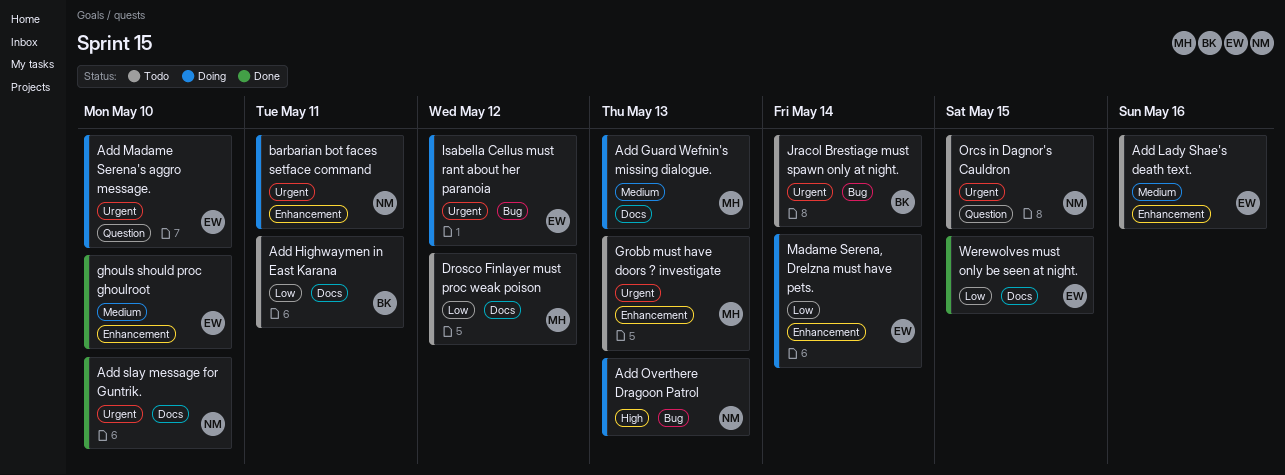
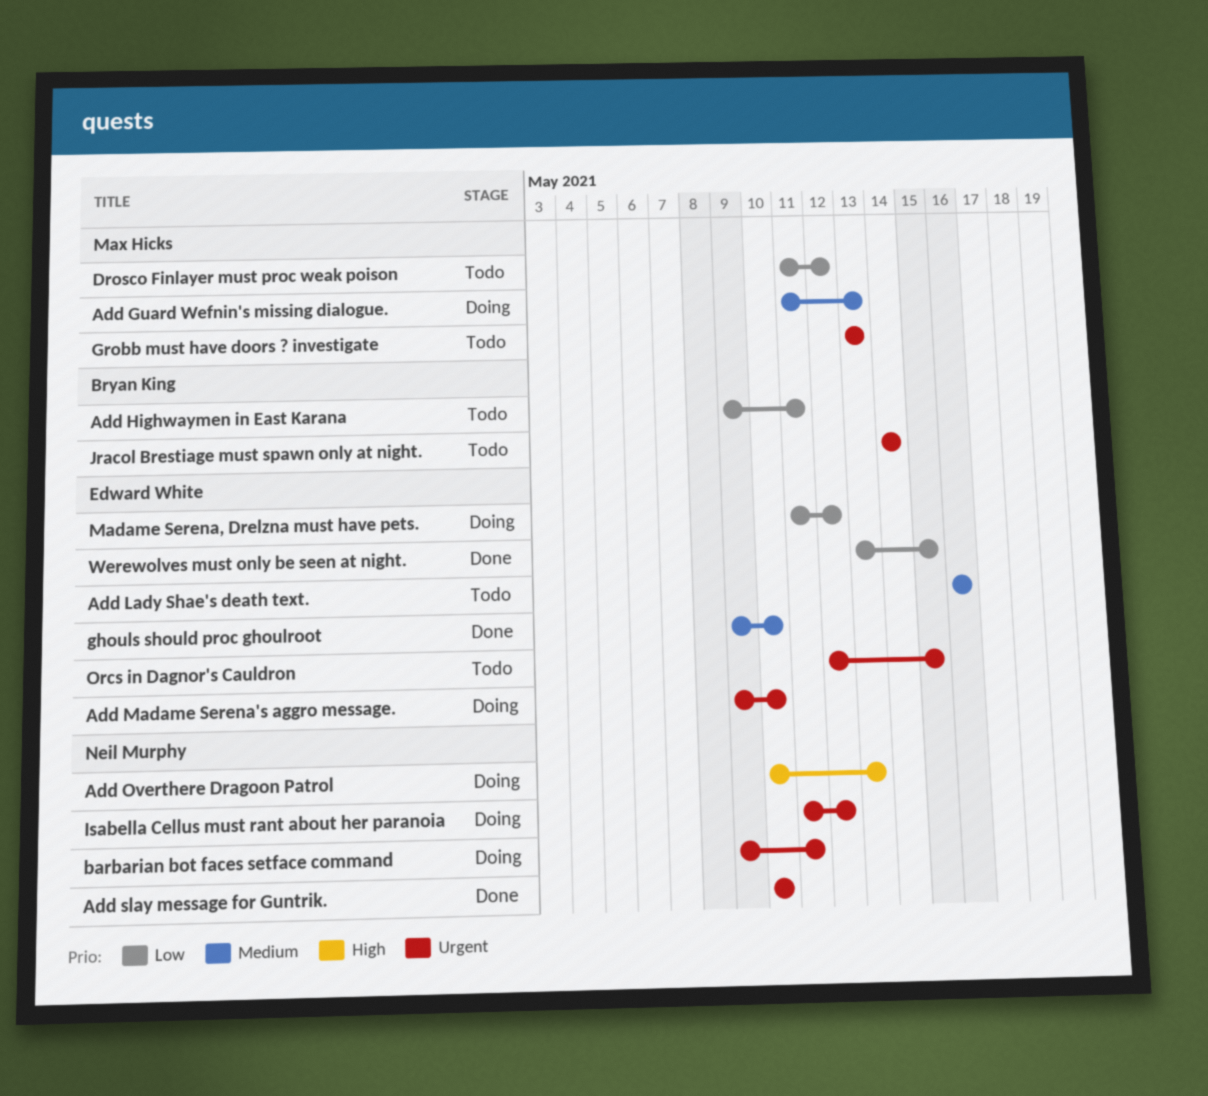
Isabella Cellus must rant about her paranoia, owner: Edward White -> Neil Murphy
Madame Serena, Drelzna must have pets., due: May 14 -> May 12
Orcs in Dagnor's Cauldron, owner: Neil Murphy -> Edward White

